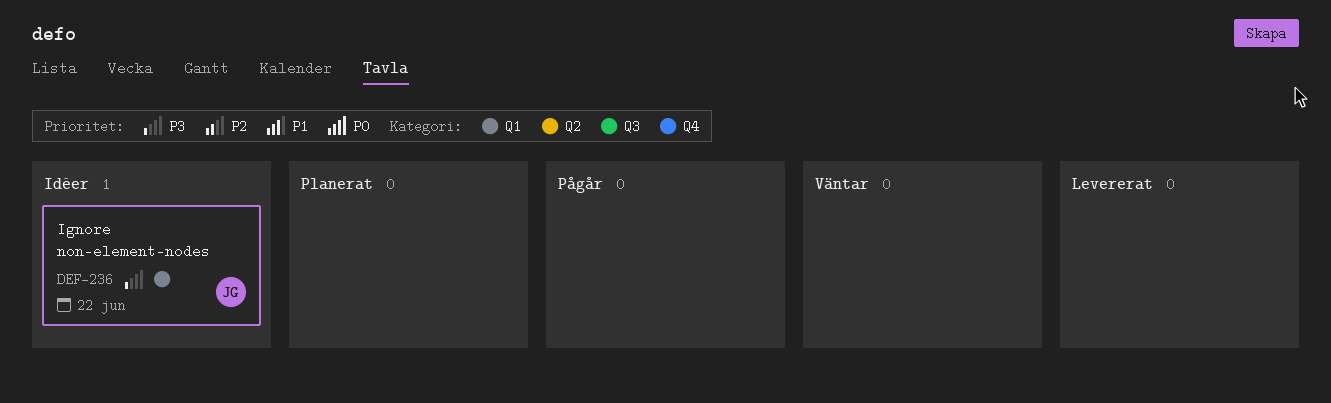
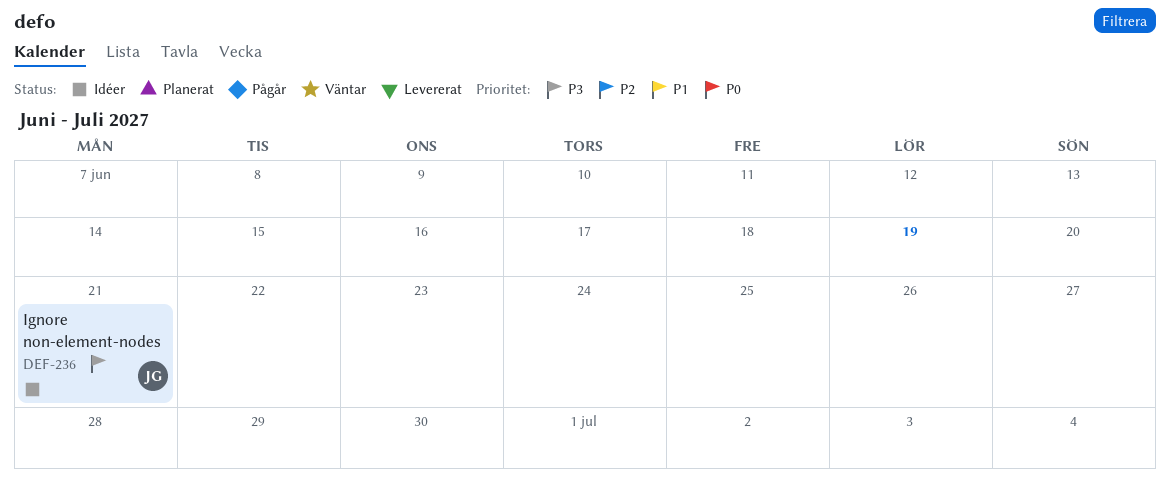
DEF-236, due: Jun 22 -> Jun 21

